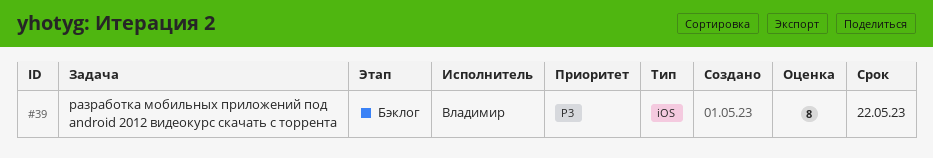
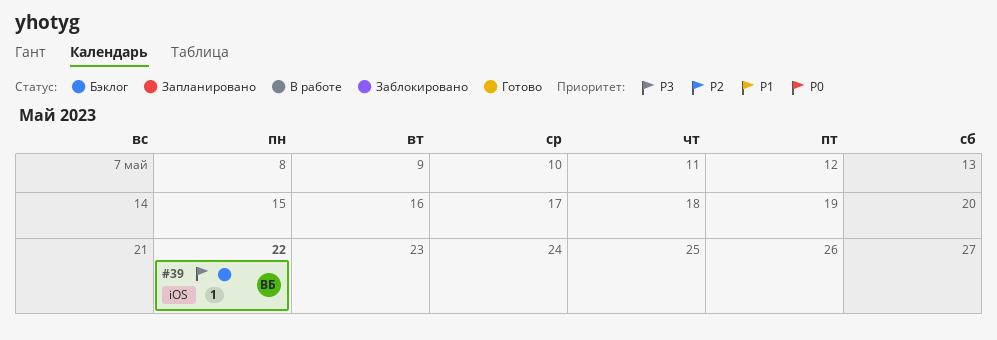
#39, estimate: 8 -> 1

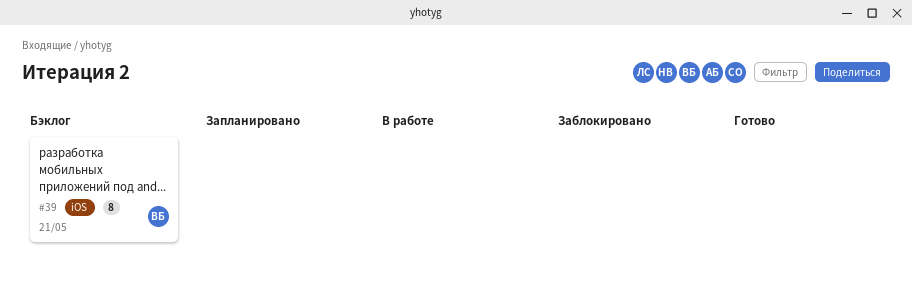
#39, estimate: 1 -> 8
#39, due: May 22 -> May 21

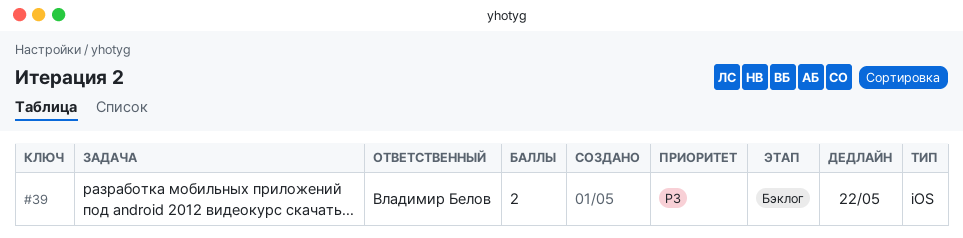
#39, estimate: 8 -> 2
#39, due: May 21 -> May 22

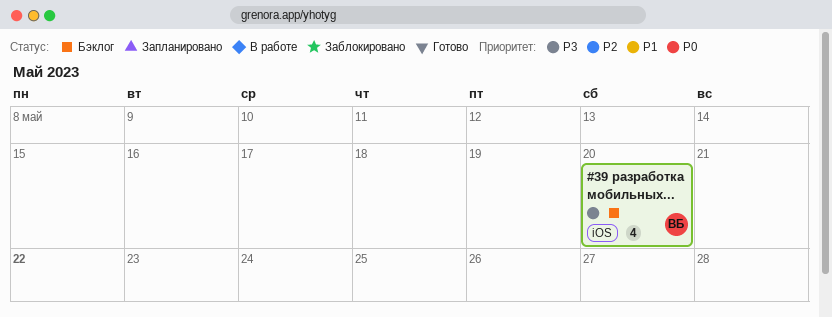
#39, estimate: 2 -> 4
#39, due: May 22 -> May 20

